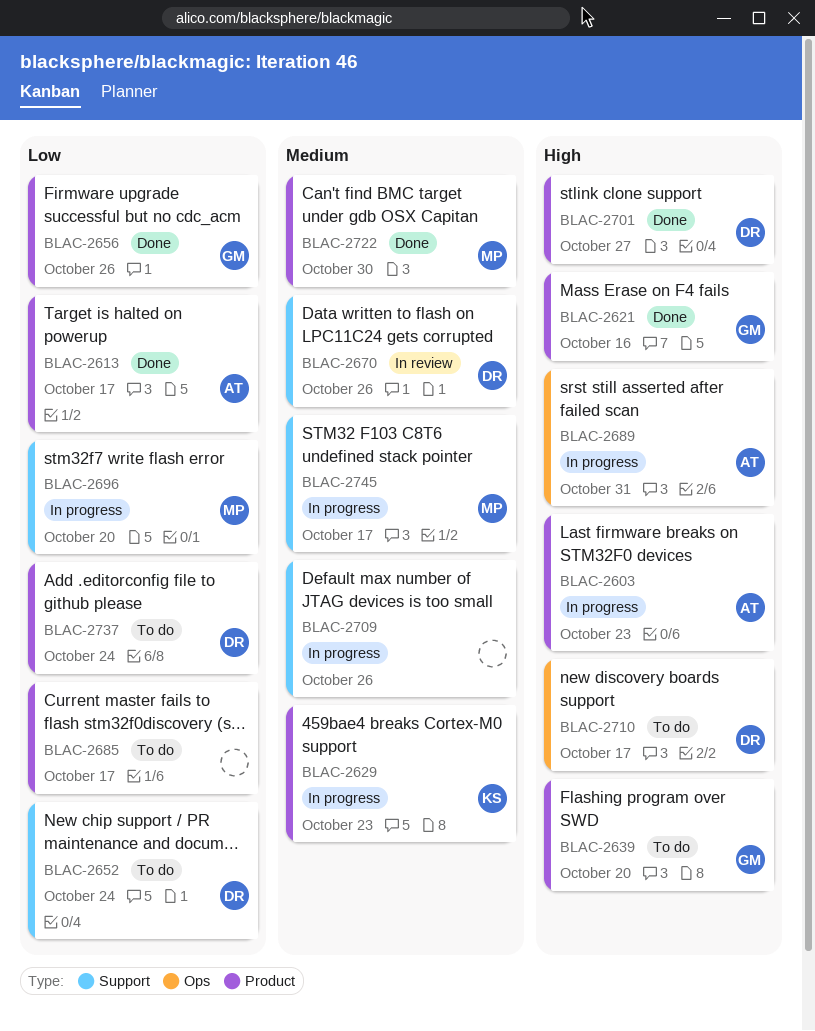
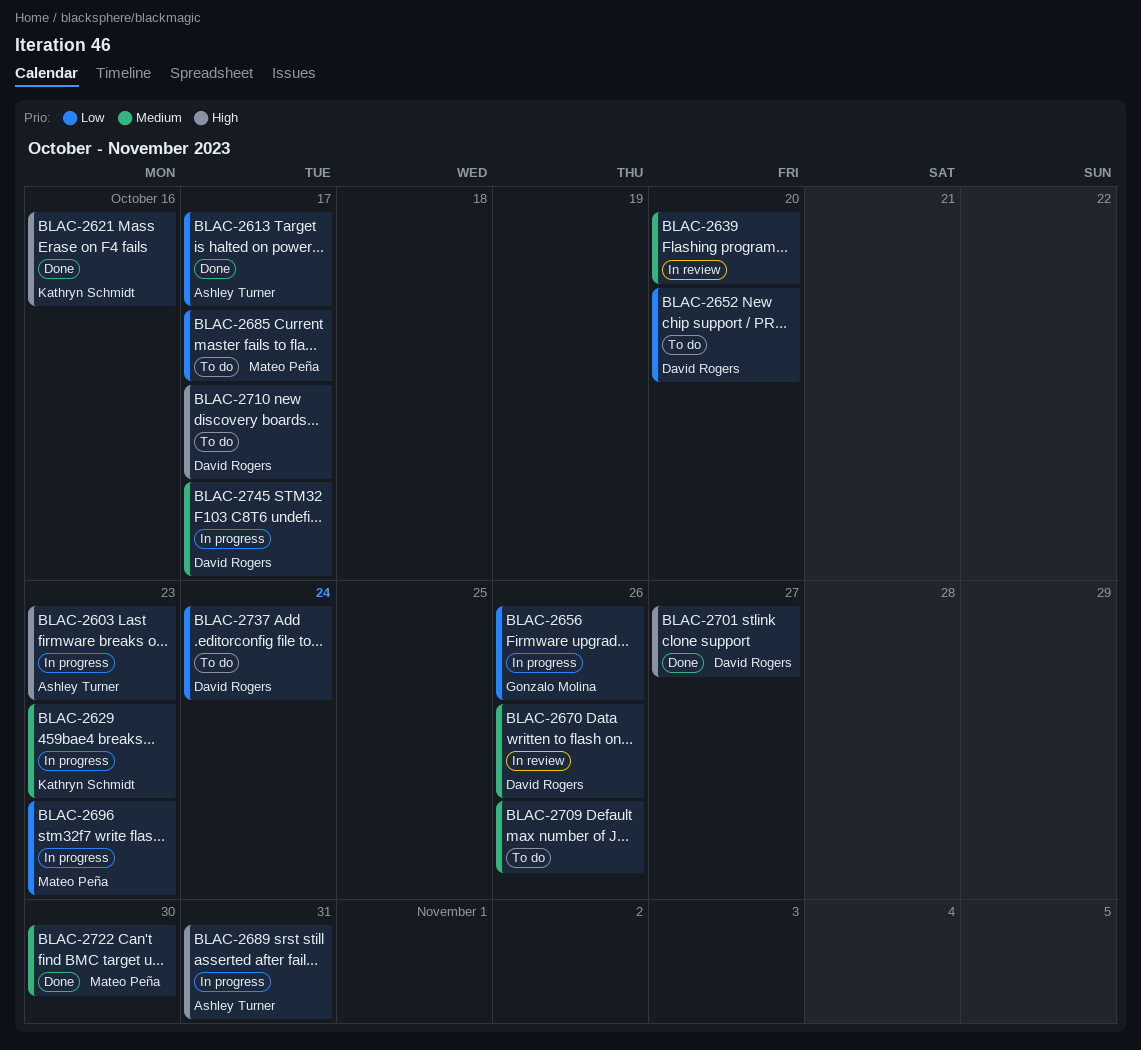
BLAC-2621, owner: Gonzalo Molina -> Kathryn Schmidt
BLAC-2639, status: To do -> In review
BLAC-2639, owner: Gonzalo Molina -> none
BLAC-2639, priority: High -> Medium
BLAC-2652, due: Oct 24 -> Oct 20
BLAC-2656, status: Done -> In progress
BLAC-2685, owner: none -> Mateo Peña
BLAC-2696, due: Oct 20 -> Oct 23
BLAC-2709, status: In progress -> To do
BLAC-2745, owner: Mateo Peña -> David Rogers

